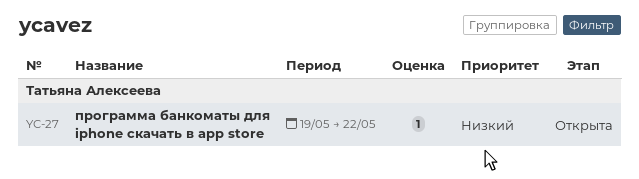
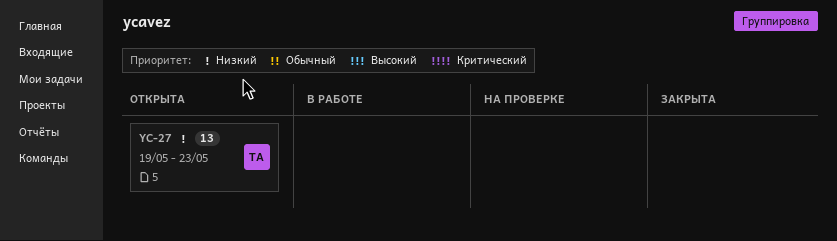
YC-27, estimate: 1 -> 13
YC-27, due: May 22 -> May 23

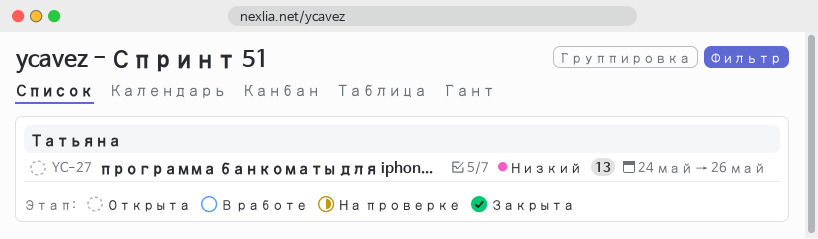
YC-27, start: May 19 -> May 24
YC-27, due: May 23 -> May 26

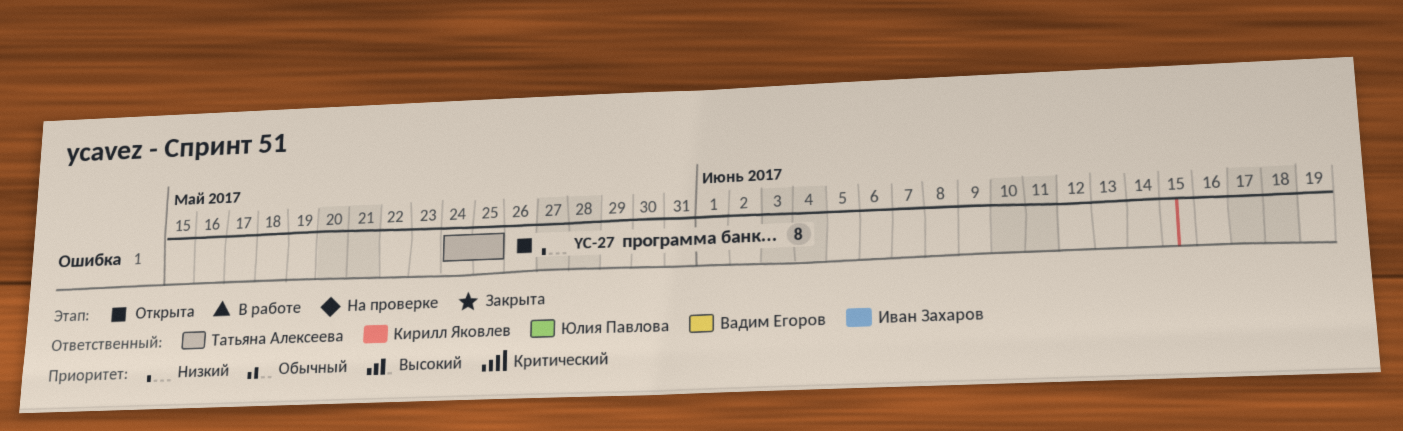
YC-27, estimate: 13 -> 8
YC-27, due: May 26 -> May 25

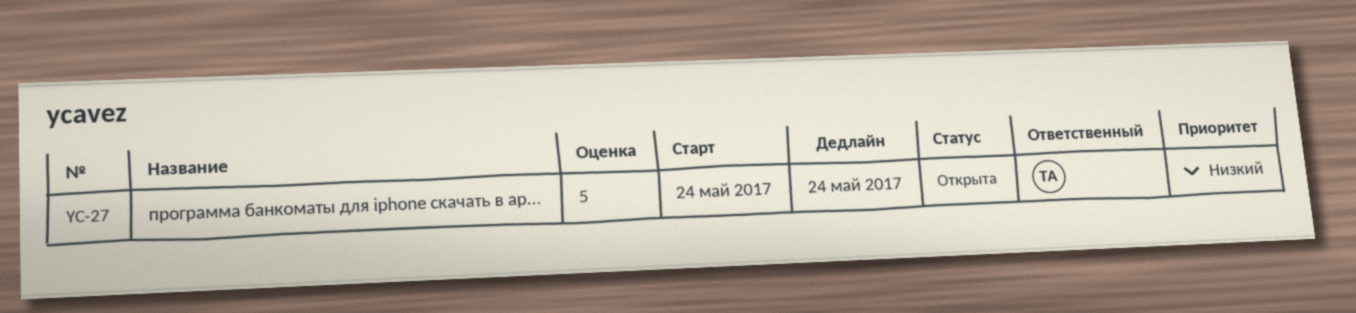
YC-27, estimate: 8 -> 5
YC-27, due: May 25 -> May 24

